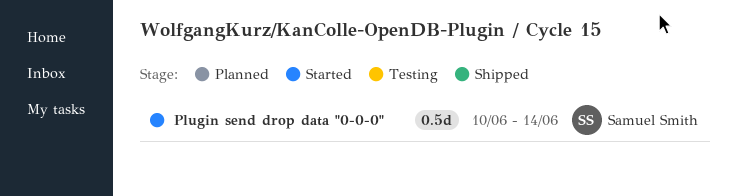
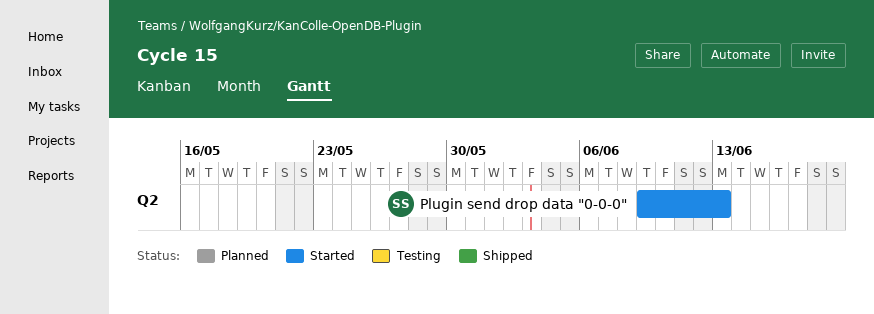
Plugin send drop data "0-0-0", start: Jun 10 -> Jun 9
Plugin send drop data "0-0-0", due: Jun 14 -> Jun 13

